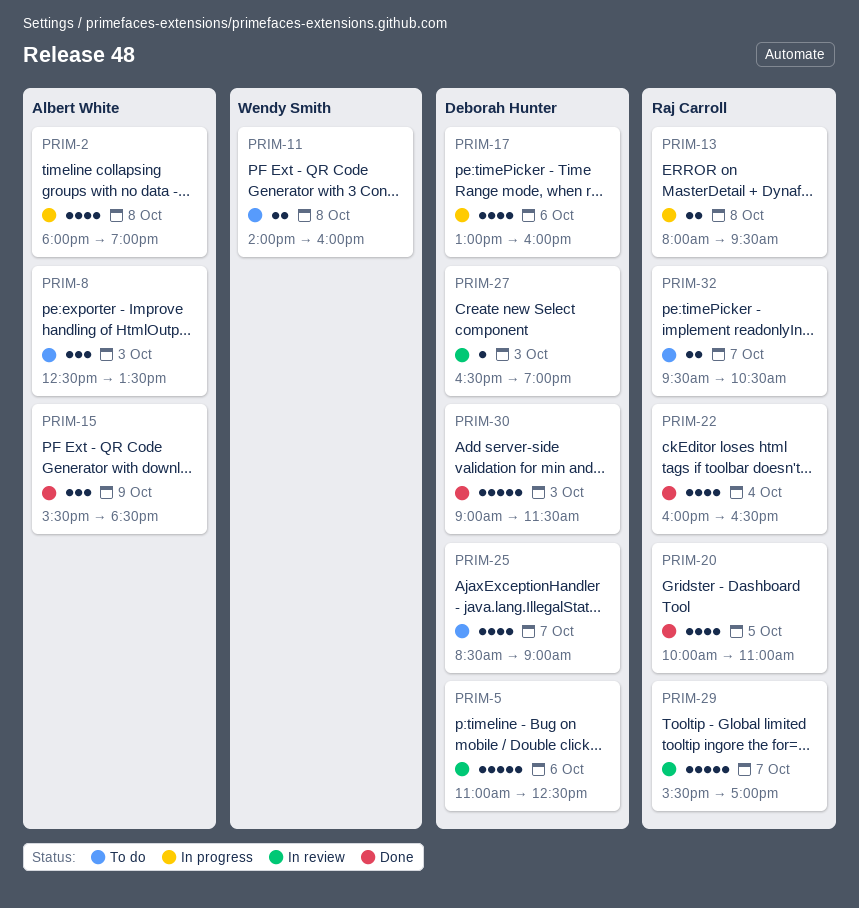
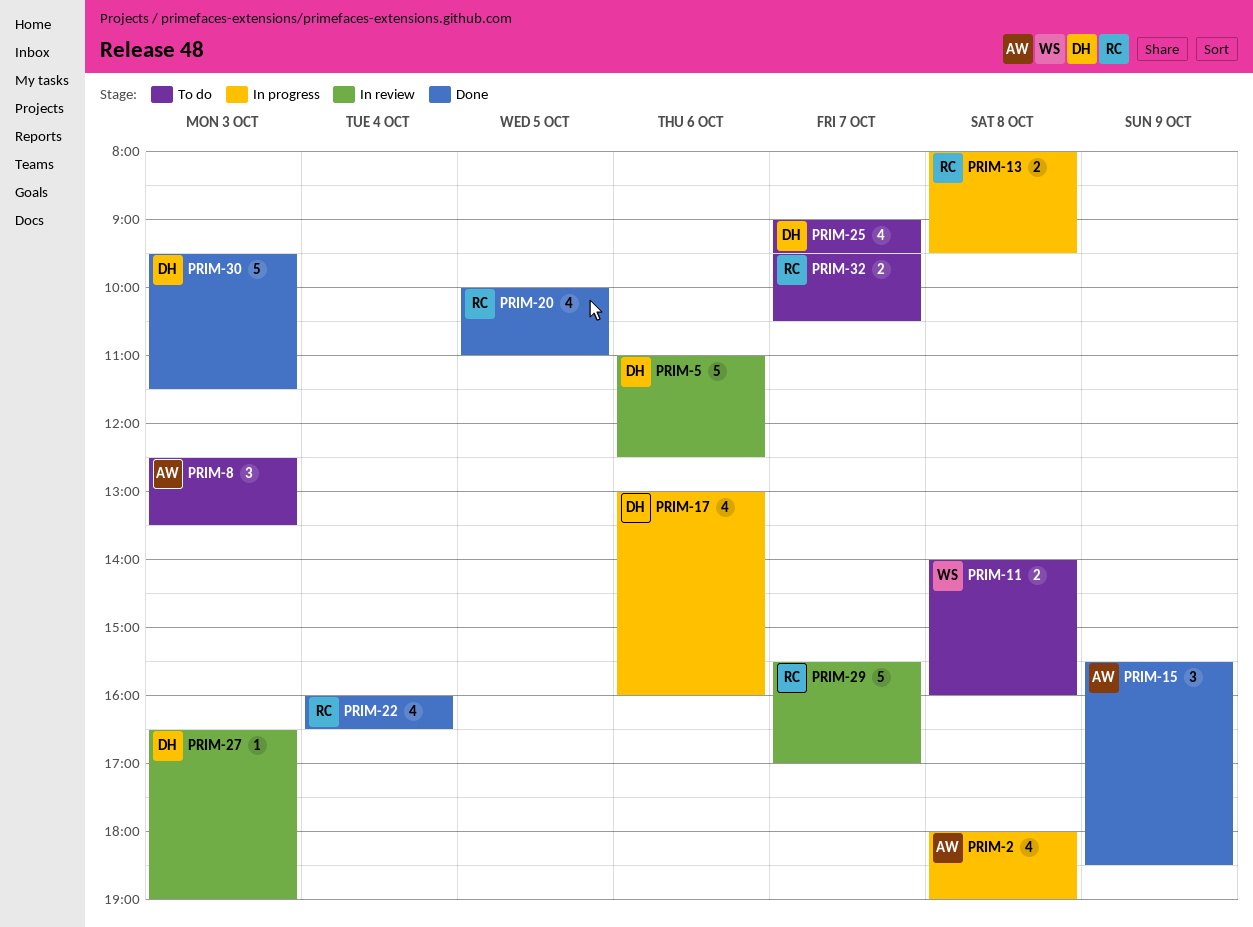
PRIM-25, begins: 08:30 -> 09:00
PRIM-25, ends: 09:00 -> 09:30
PRIM-30, begins: 09:00 -> 09:30

